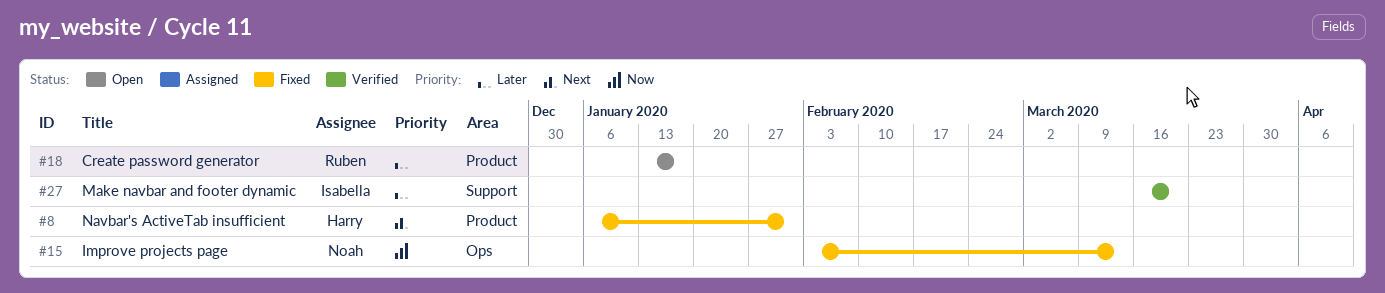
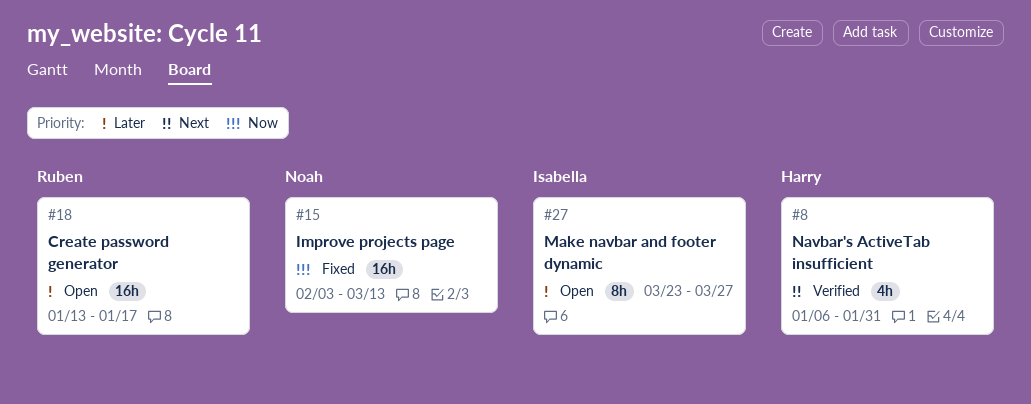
#8, status: Fixed -> Verified
#27, status: Verified -> Open
#27, start: Mar 16 -> Mar 23
#27, due: Mar 20 -> Mar 27

